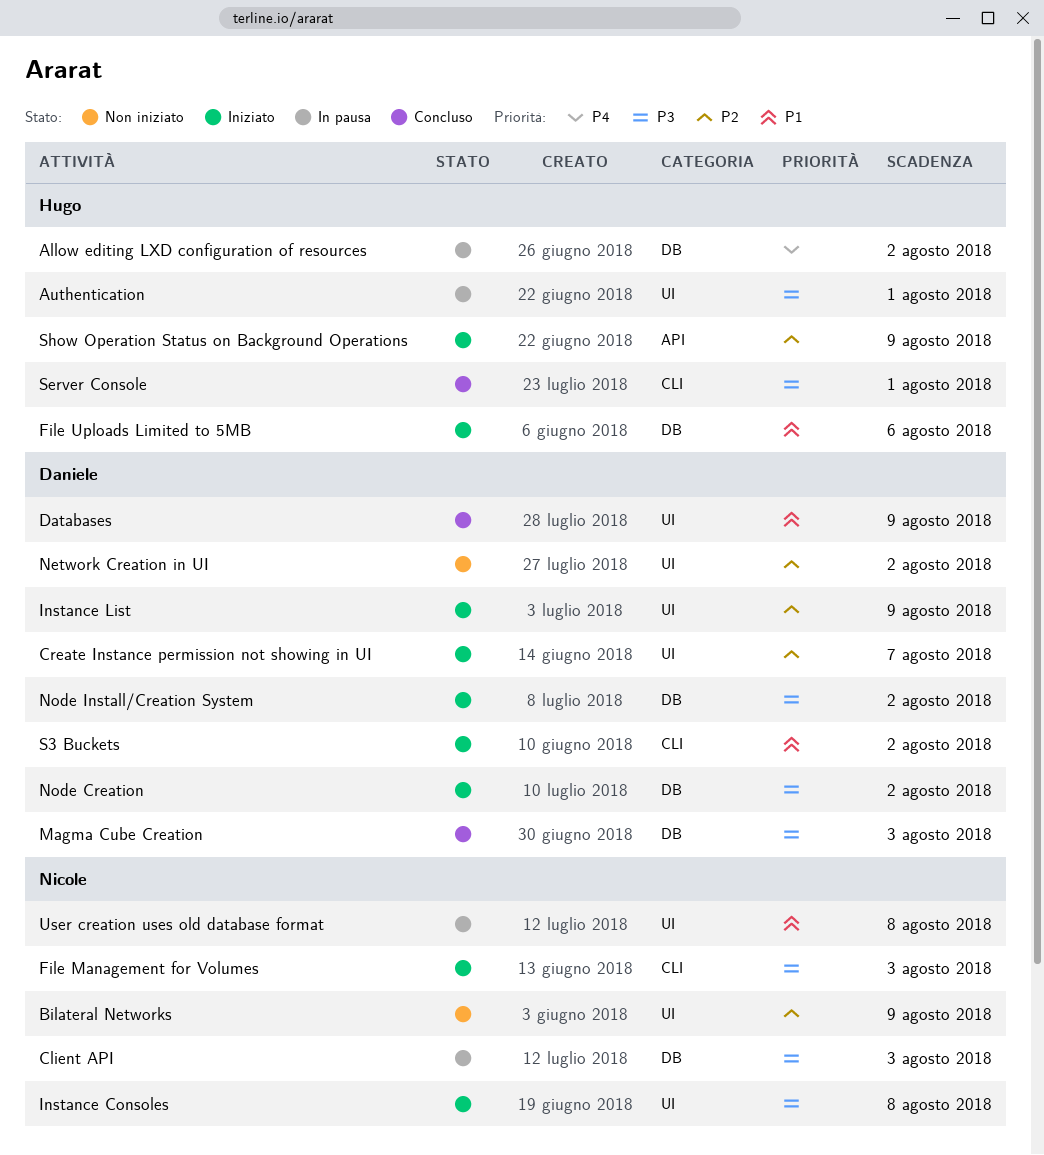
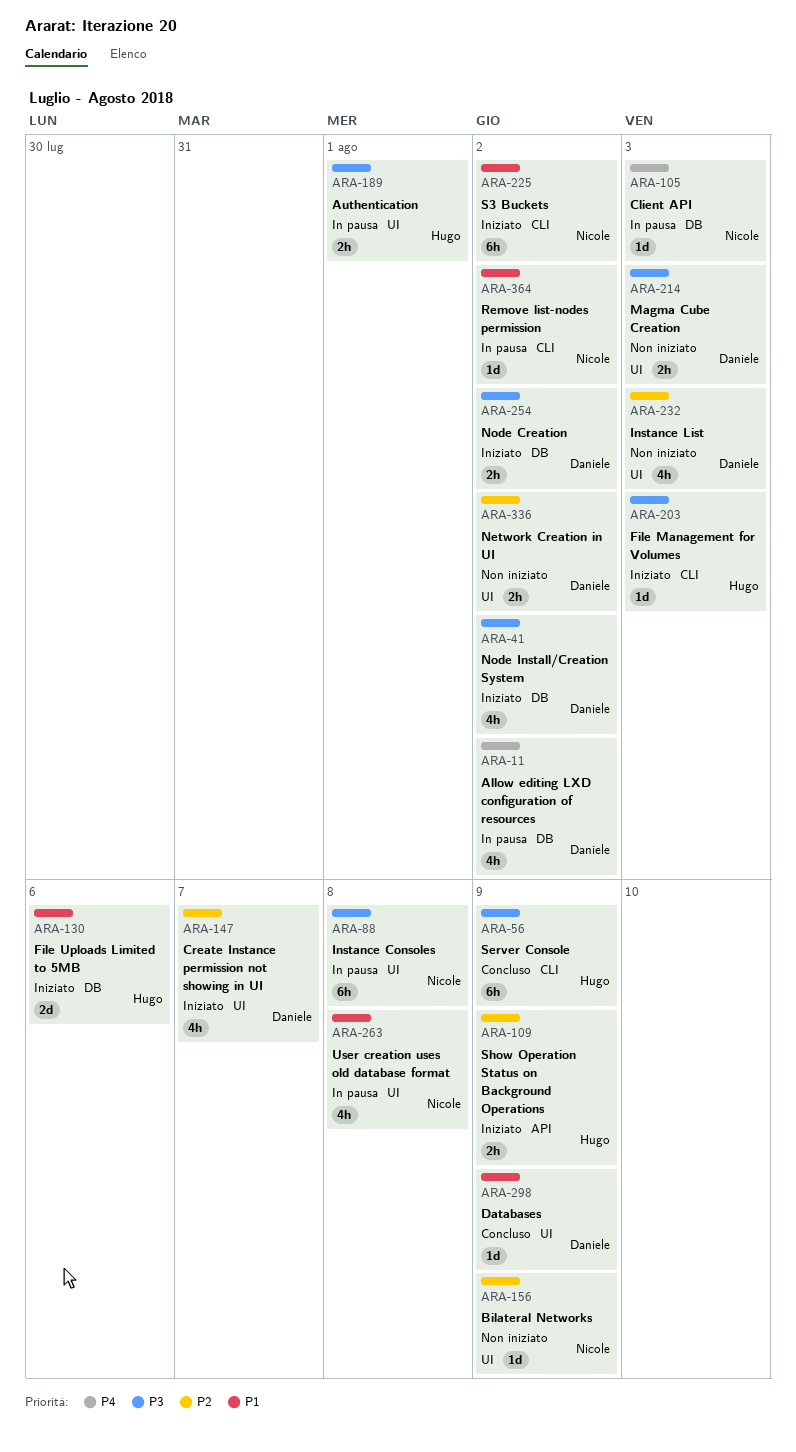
Allow editing LXD configuration of resources, owner: Hugo -> Daniele
Client API, priority: P3 -> P4
File Management for Volumes, owner: Nicole -> Hugo
Instance Consoles, status: Iniziato -> In pausa
Instance List, status: Iniziato -> Non iniziato
Instance List, due: Aug 9 -> Aug 3
Magma Cube Creation, status: Concluso -> Non iniziato
Magma Cube Creation, label: DB -> UI
Remove list-nodes permission: none -> present
S3 Buckets, owner: Daniele -> Nicole
Server Console, due: Aug 1 -> Aug 9

